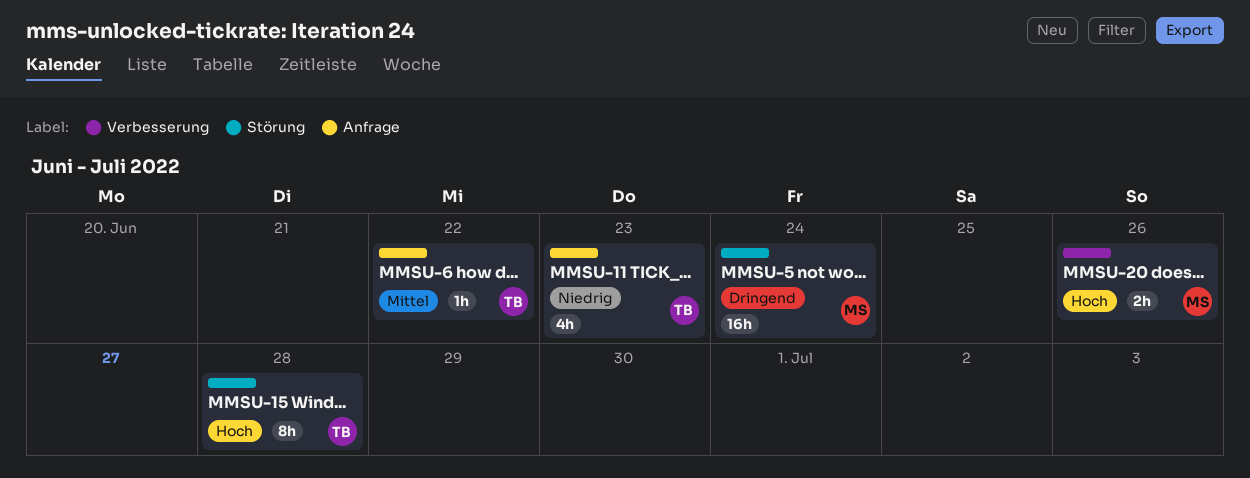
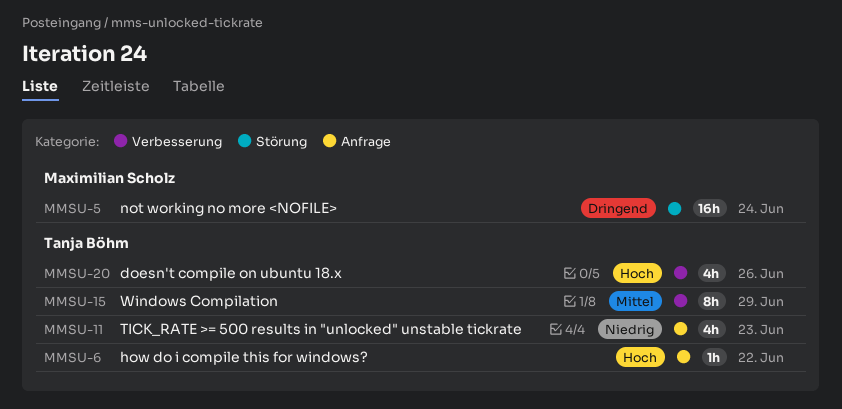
MMSU-6, priority: Mittel -> Hoch
MMSU-15, priority: Hoch -> Mittel
MMSU-15, label: Störung -> Verbesserung
MMSU-15, due: Jun 28 -> Jun 29
MMSU-20, owner: Maximilian Scholz -> Tanja Böhm
MMSU-20, estimate: 2h -> 4h

